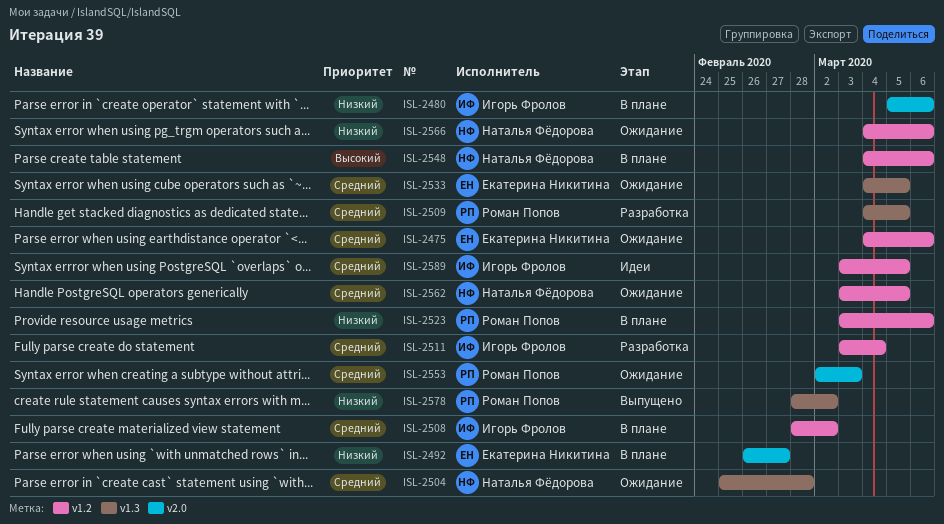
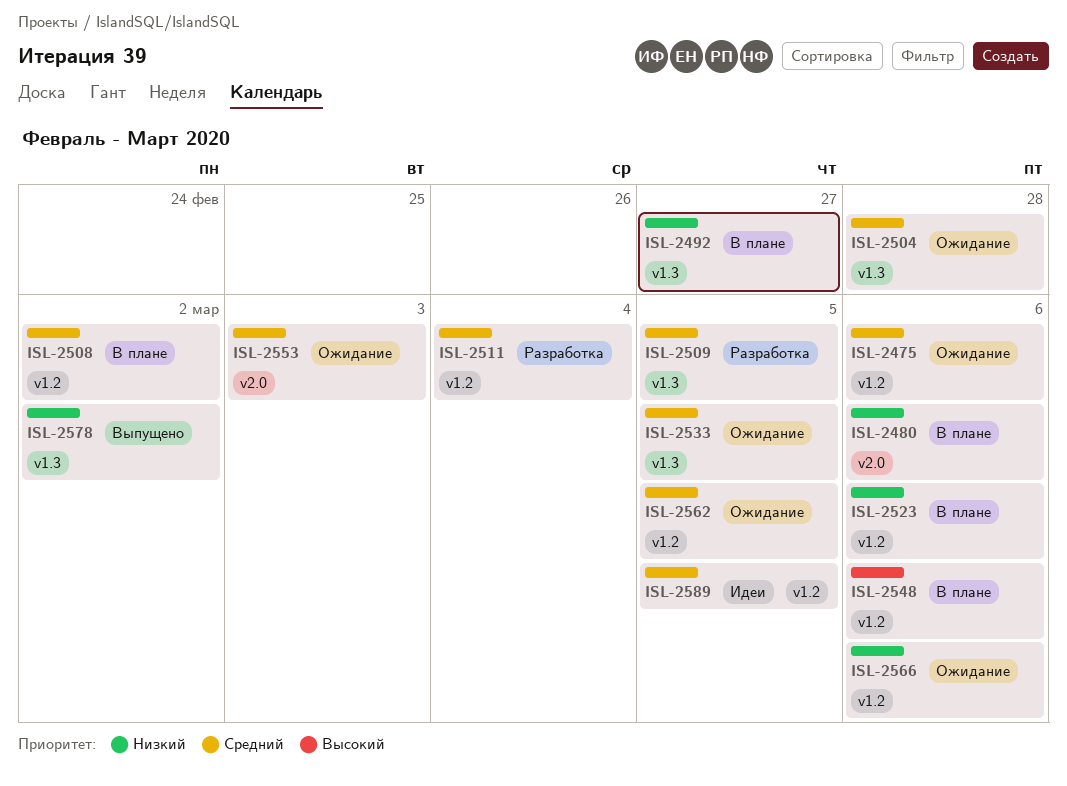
ISL-2492, label: v2.0 -> v1.3

